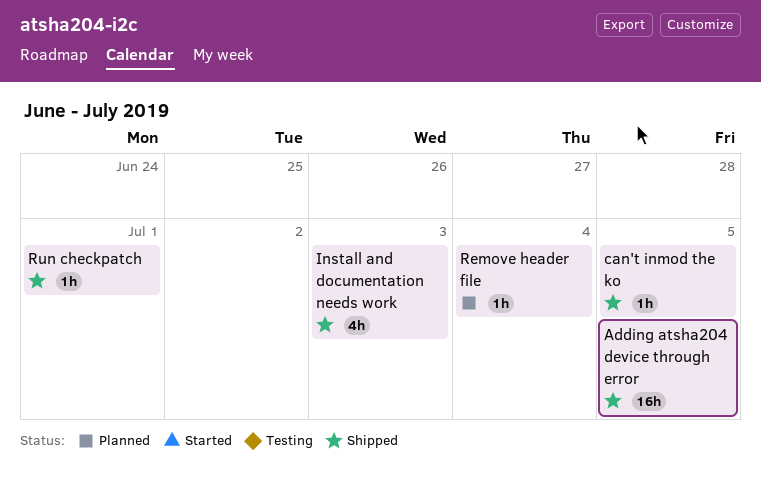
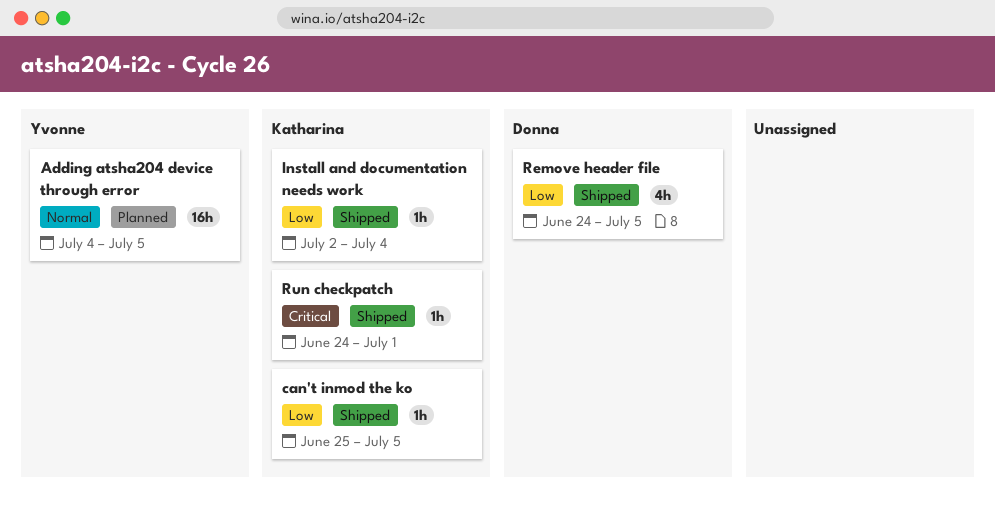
Adding atsha204 device through error, status: Shipped -> Planned
Install and documentation needs work, estimate: 4h -> 1h
Install and documentation needs work, due: Jul 3 -> Jul 4
Remove header file, status: Planned -> Shipped
Remove header file, estimate: 1h -> 4h
Remove header file, due: Jul 4 -> Jul 5

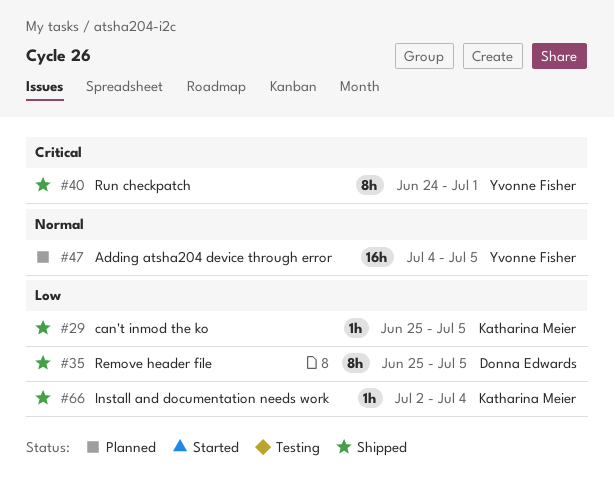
Remove header file, estimate: 4h -> 8h
Remove header file, start: Jun 24 -> Jun 25
Run checkpatch, owner: Katharina Meier -> Yvonne Fisher
Run checkpatch, estimate: 1h -> 8h

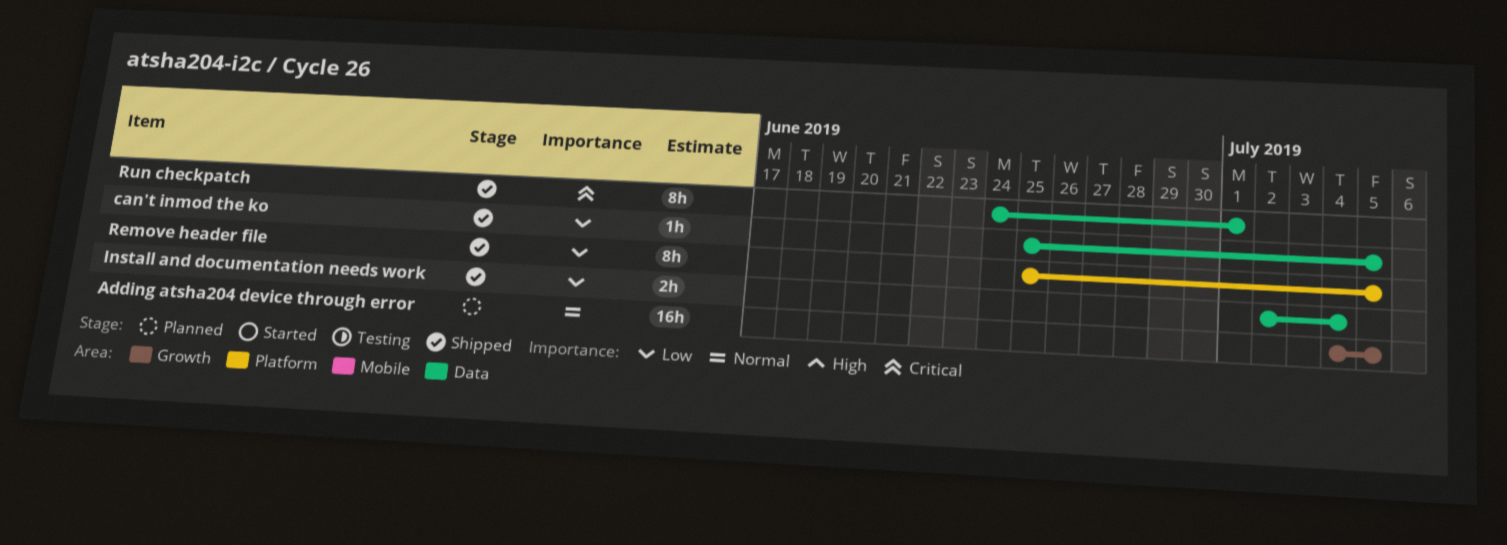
Install and documentation needs work, estimate: 1h -> 2h

